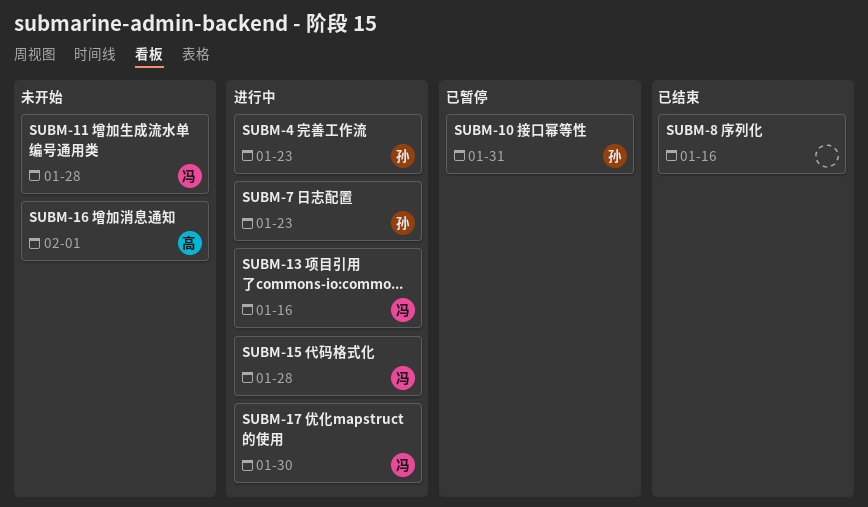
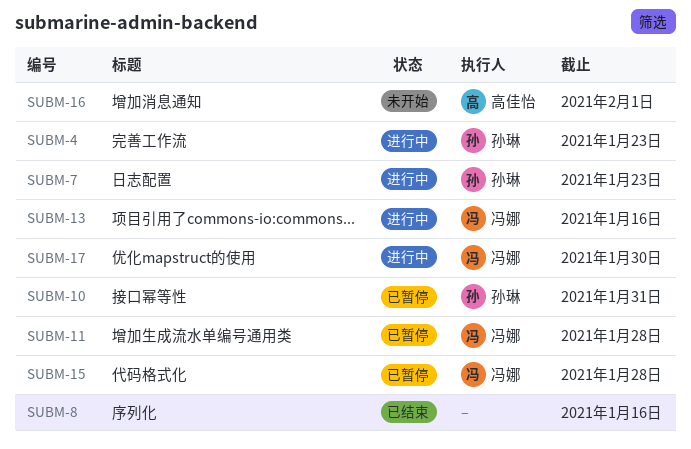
SUBM-11, status: 未开始 -> 已暂停
SUBM-15, status: 进行中 -> 已暂停

